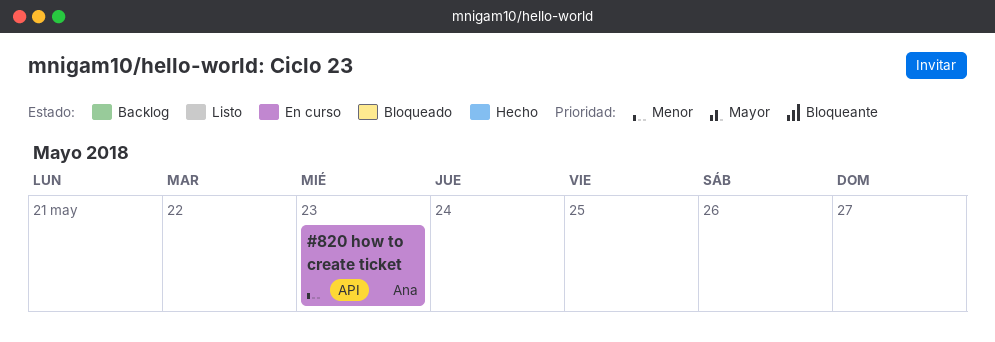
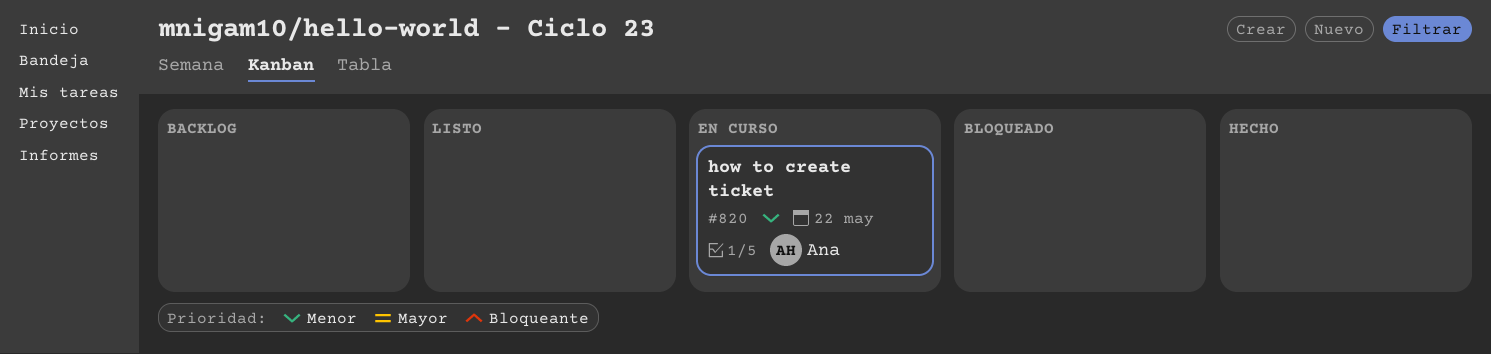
#820, due: May 23 -> May 22

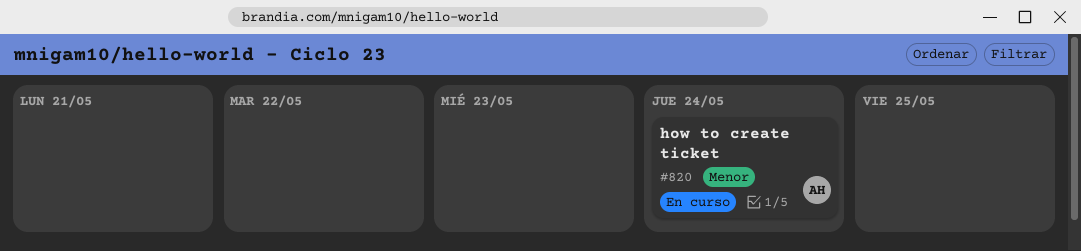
#820, due: May 22 -> May 24

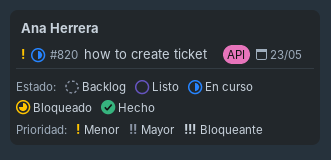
#820, due: May 24 -> May 23

